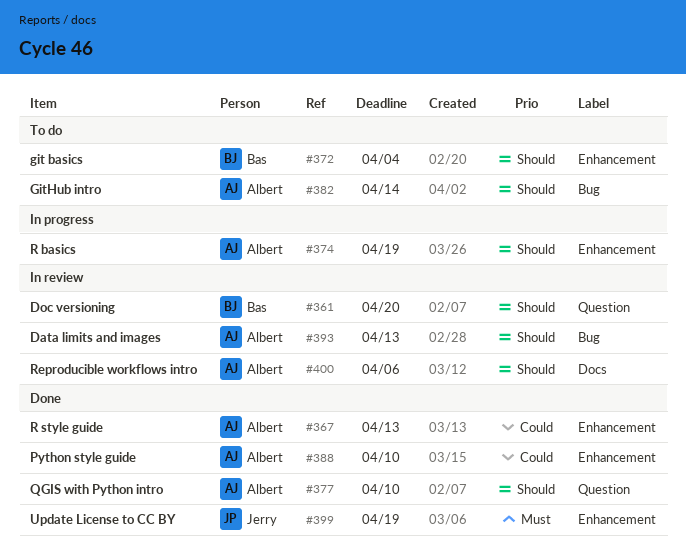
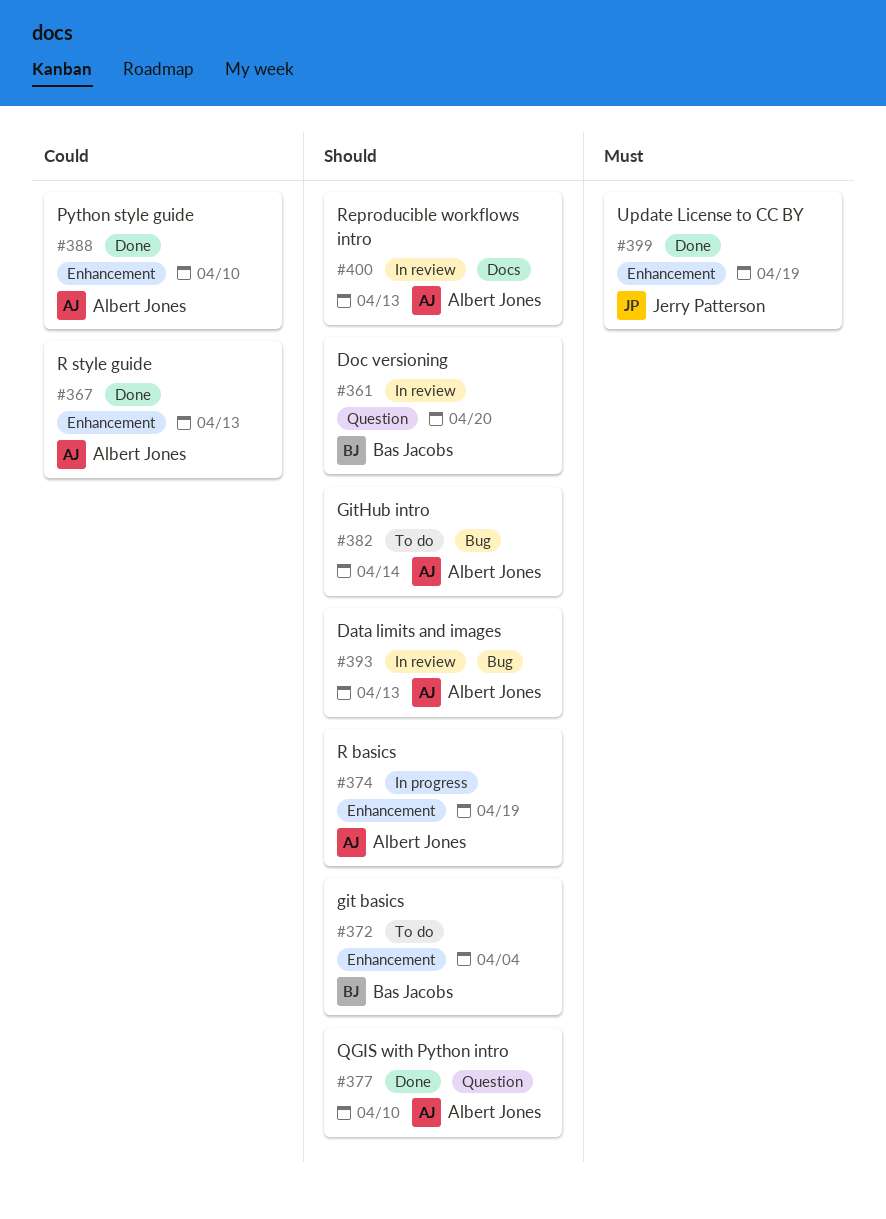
#400, due: Apr 6 -> Apr 13

